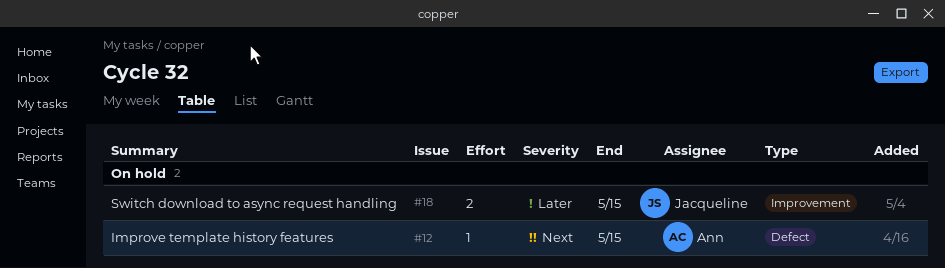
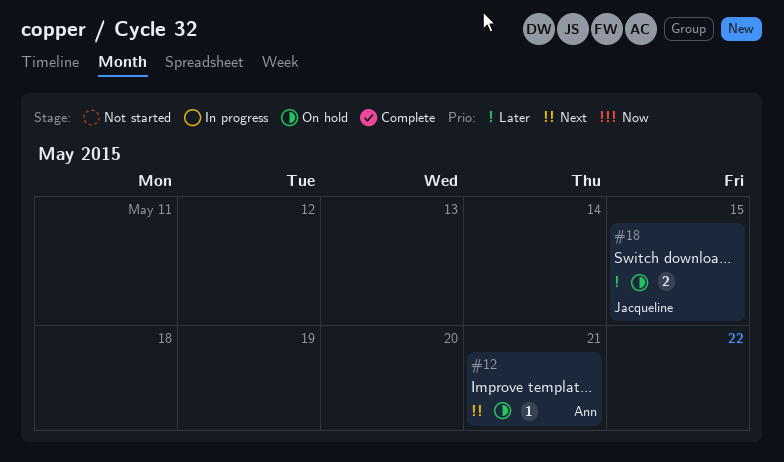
#12, due: May 15 -> May 21

